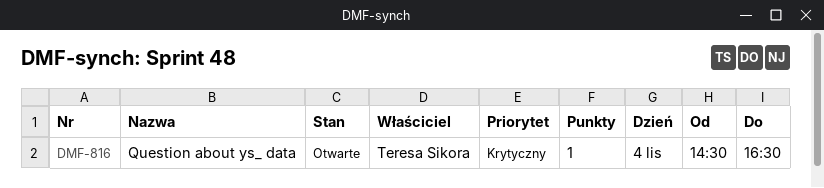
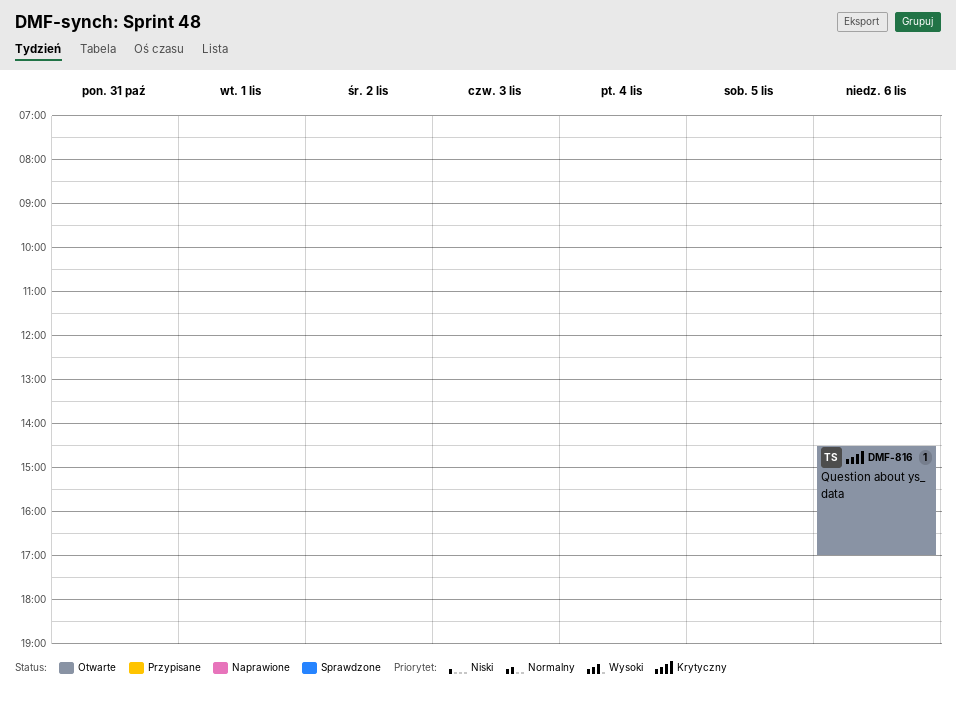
DMF-816, day: Nov 4 -> Nov 6
DMF-816, ends: 16:30 -> 17:00

